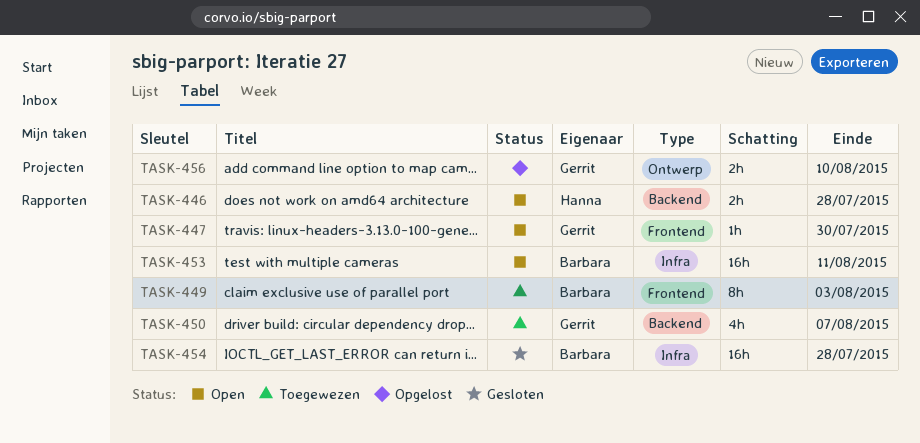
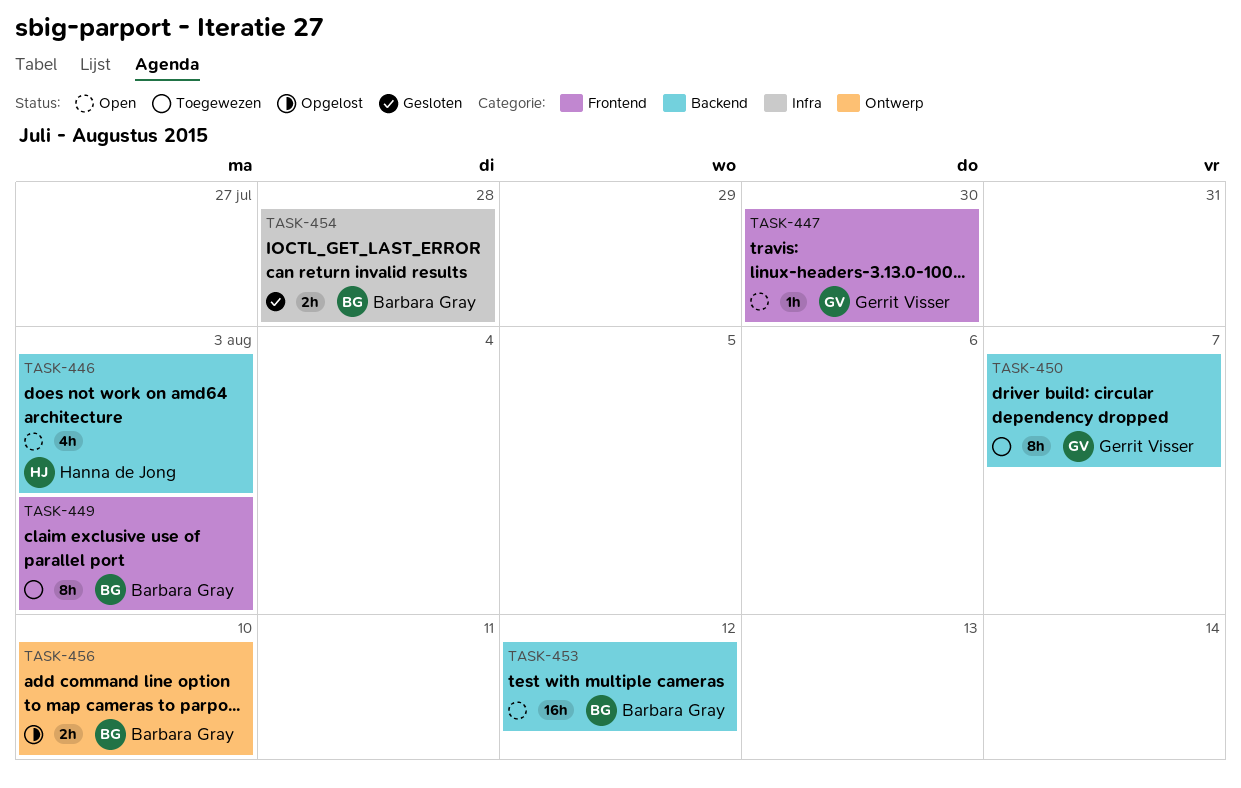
TASK-446, estimate: 2h -> 4h
TASK-446, due: Jul 28 -> Aug 3
TASK-450, estimate: 4h -> 8h
TASK-453, label: Infra -> Backend
TASK-453, due: Aug 11 -> Aug 12
TASK-454, estimate: 16h -> 2h
TASK-456, owner: Gerrit Visser -> Barbara Gray

